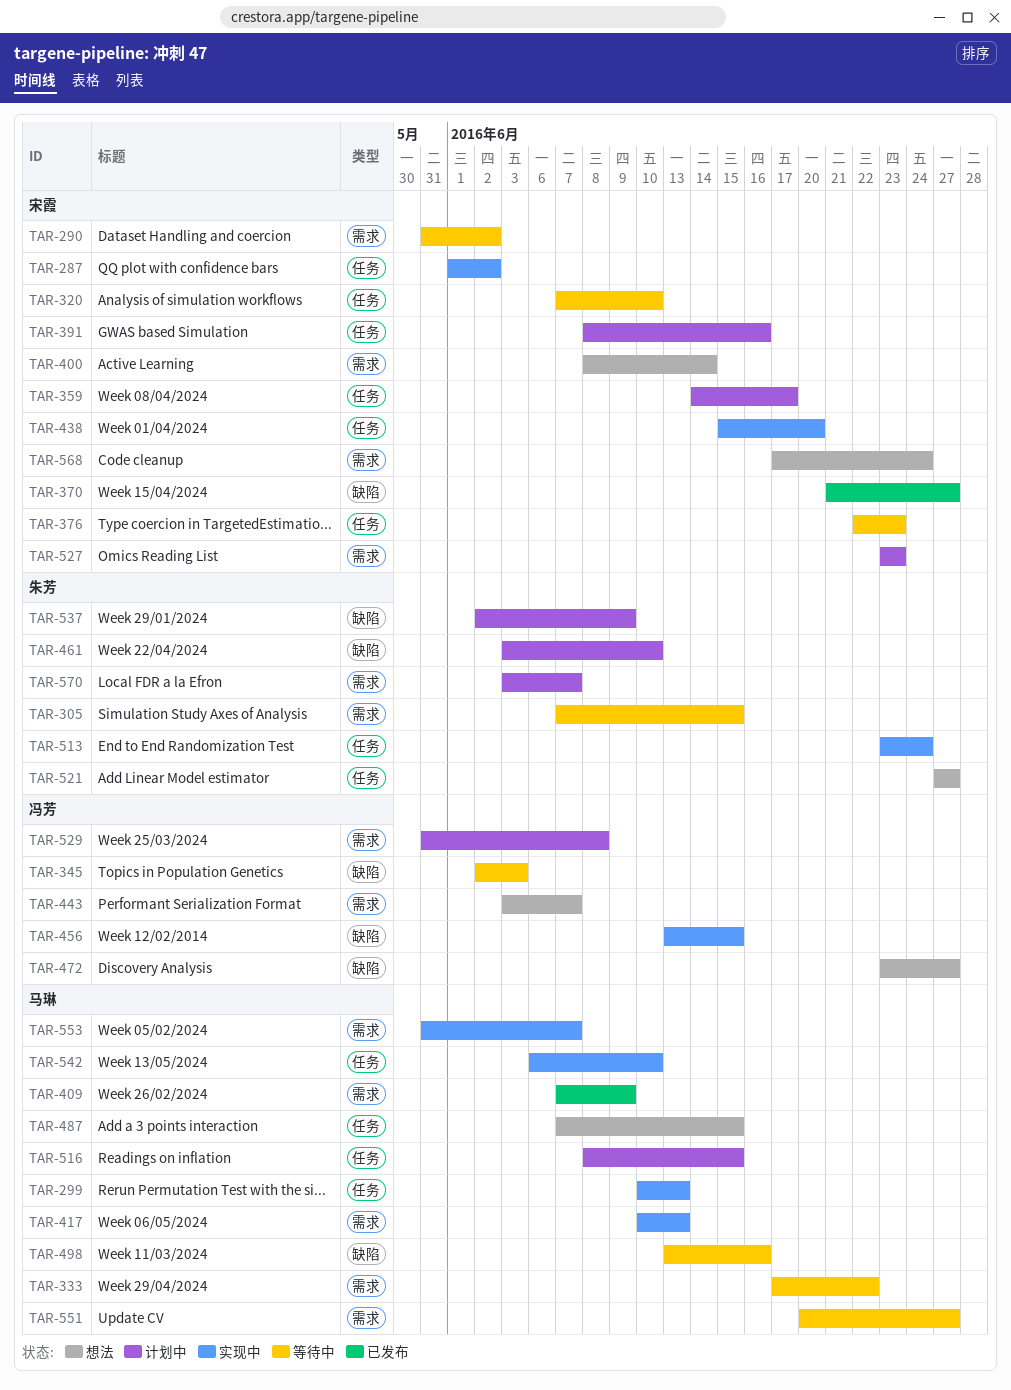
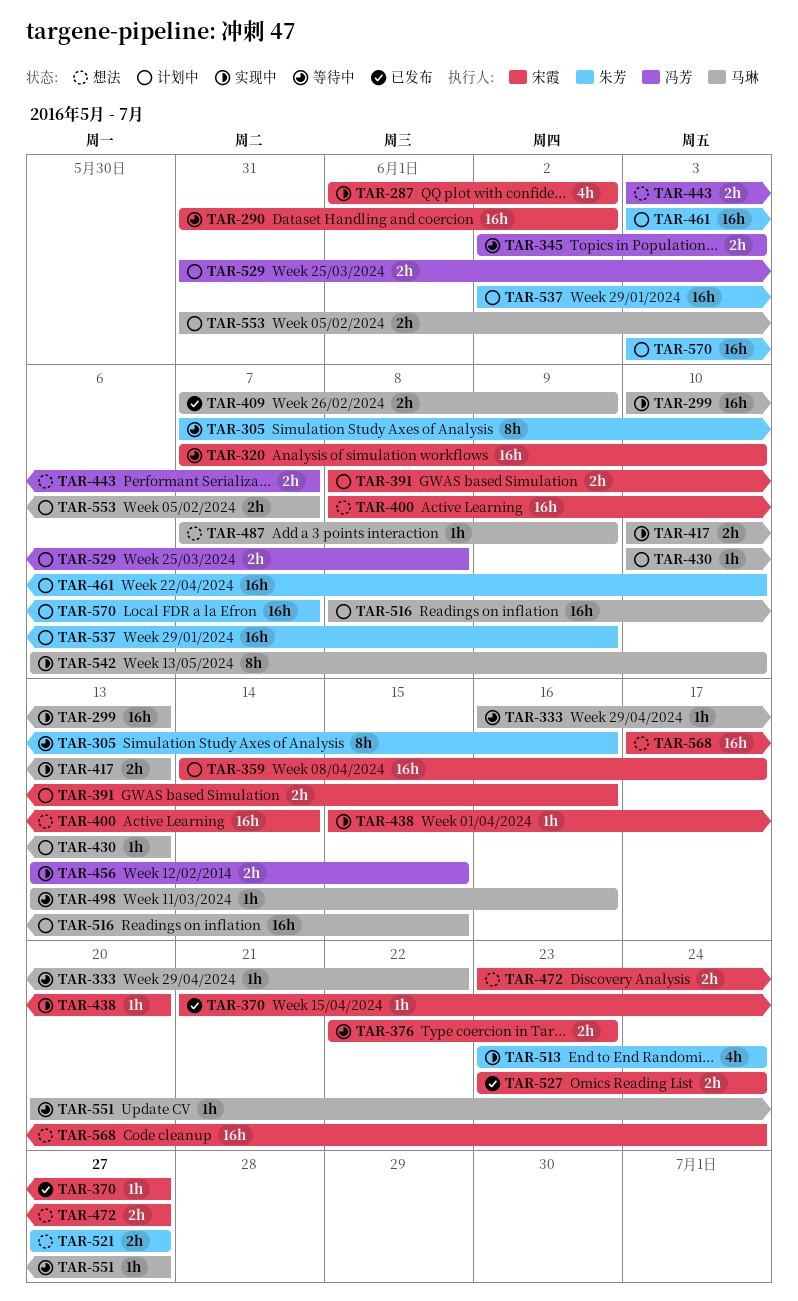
TAR-305, due: Jun 15 -> Jun 16
TAR-333, start: Jun 17 -> Jun 16
TAR-430: none -> present
TAR-472, owner: 冯芳 -> 宋霞
TAR-487, due: Jun 15 -> Jun 9
TAR-527, status: 计划中 -> 已发布
TAR-527, due: Jun 23 -> Jun 24
TAR-553, status: 实现中 -> 计划中

